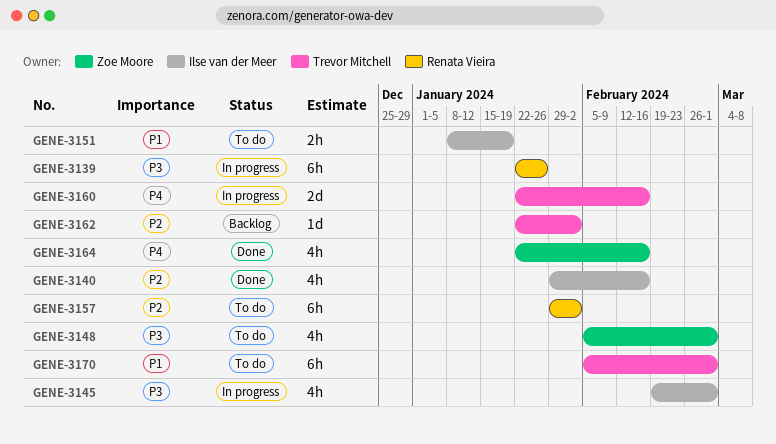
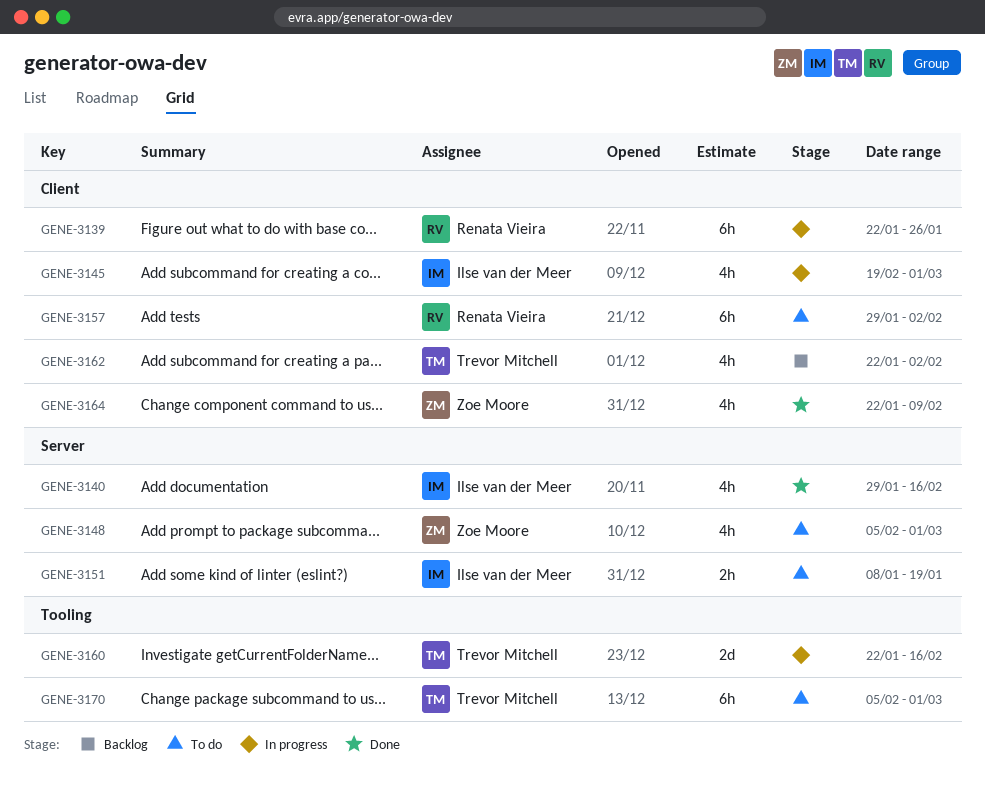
GENE-3162, estimate: 1d -> 4h
GENE-3164, due: Feb 16 -> Feb 9

